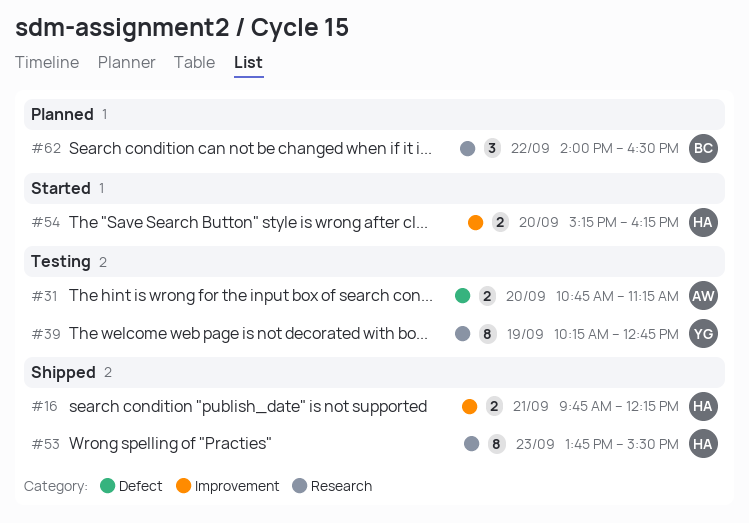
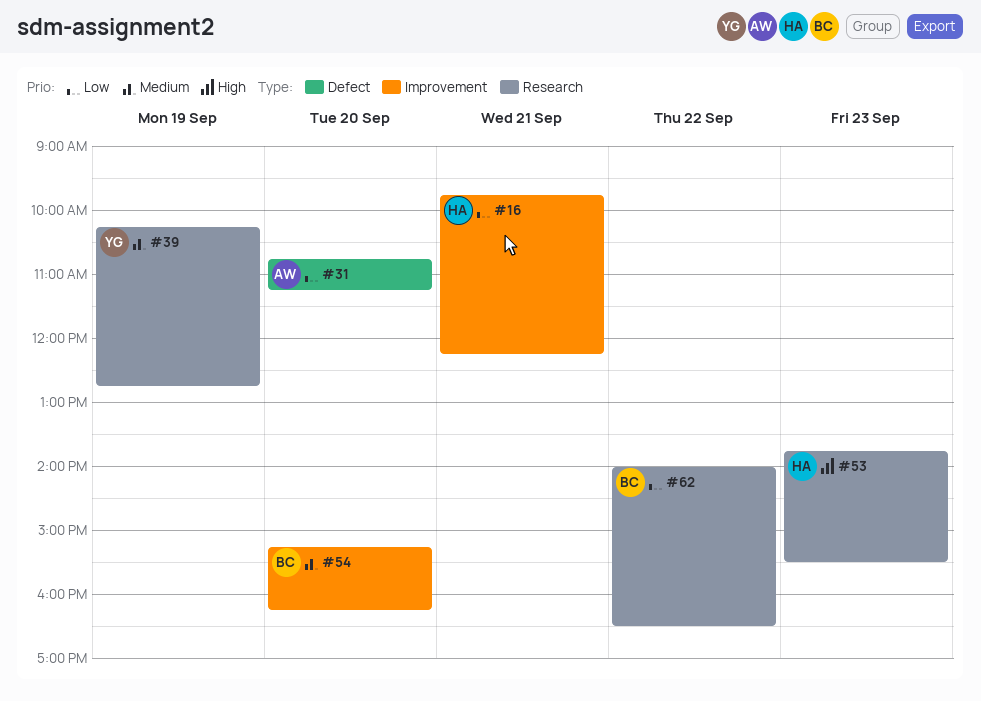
#54, owner: HA -> BC

